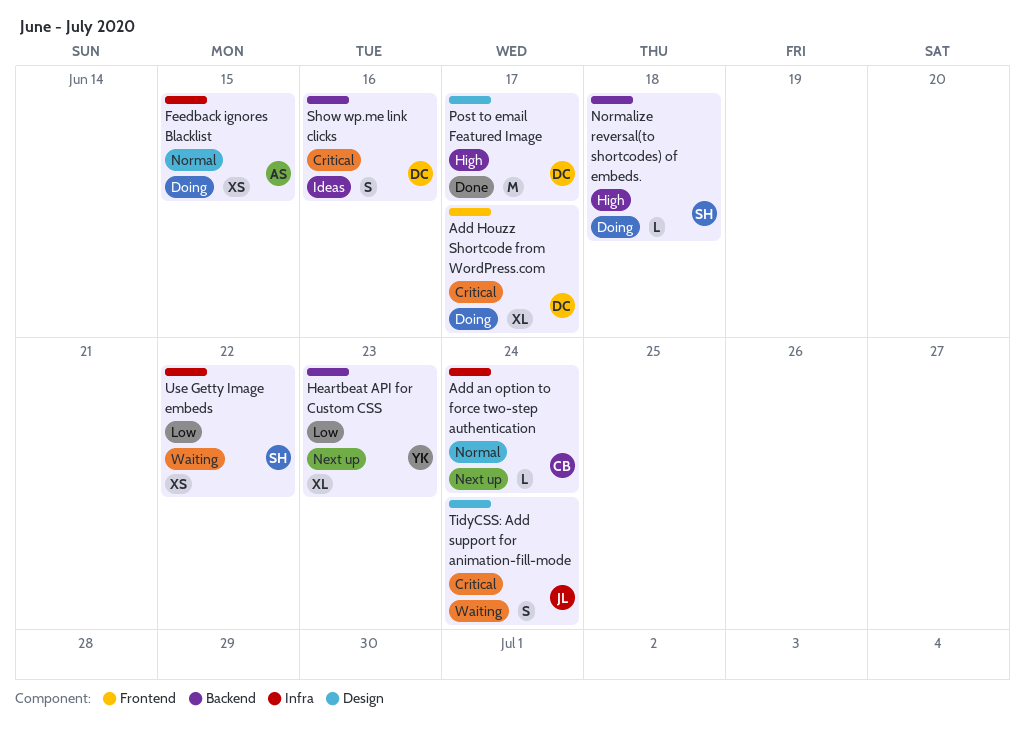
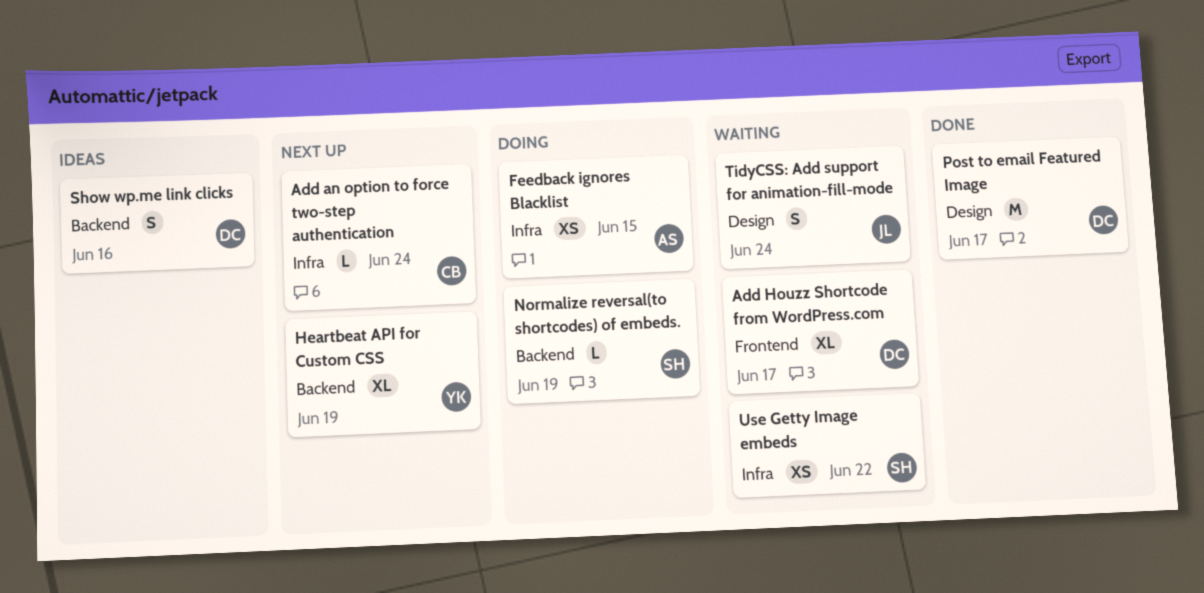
Add Houzz Shortcode from WordPress.com, status: Doing -> Waiting
Heartbeat API for Custom CSS, due: Jun 23 -> Jun 19
Normalize reversal(to shortcodes) of embeds., due: Jun 18 -> Jun 19

